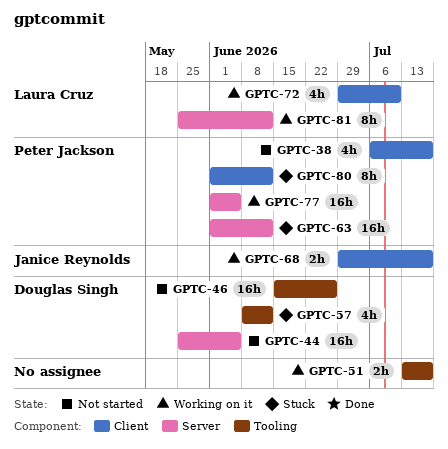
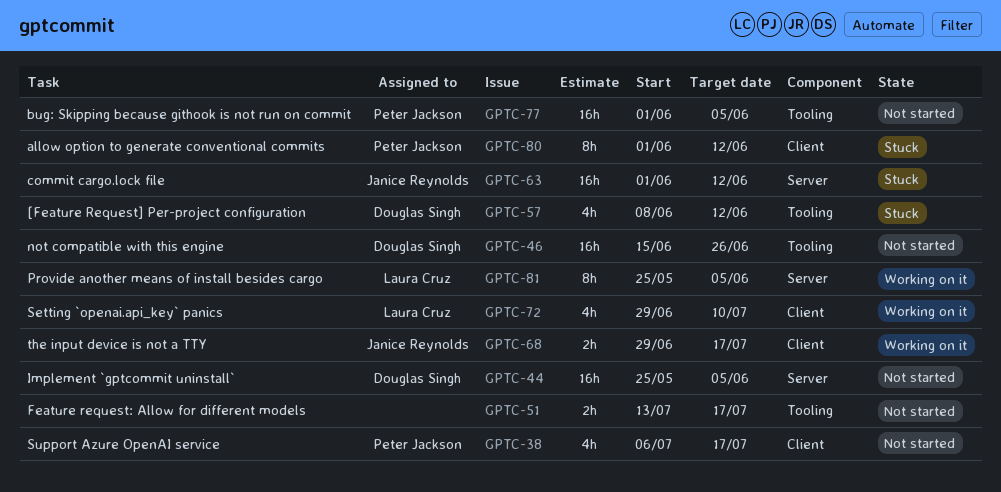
GPTC-51, status: Working on it -> Not started
GPTC-63, owner: Peter Jackson -> Janice Reynolds
GPTC-77, status: Working on it -> Not started
GPTC-77, label: Server -> Tooling
GPTC-81, due: Jun 12 -> Jun 5

